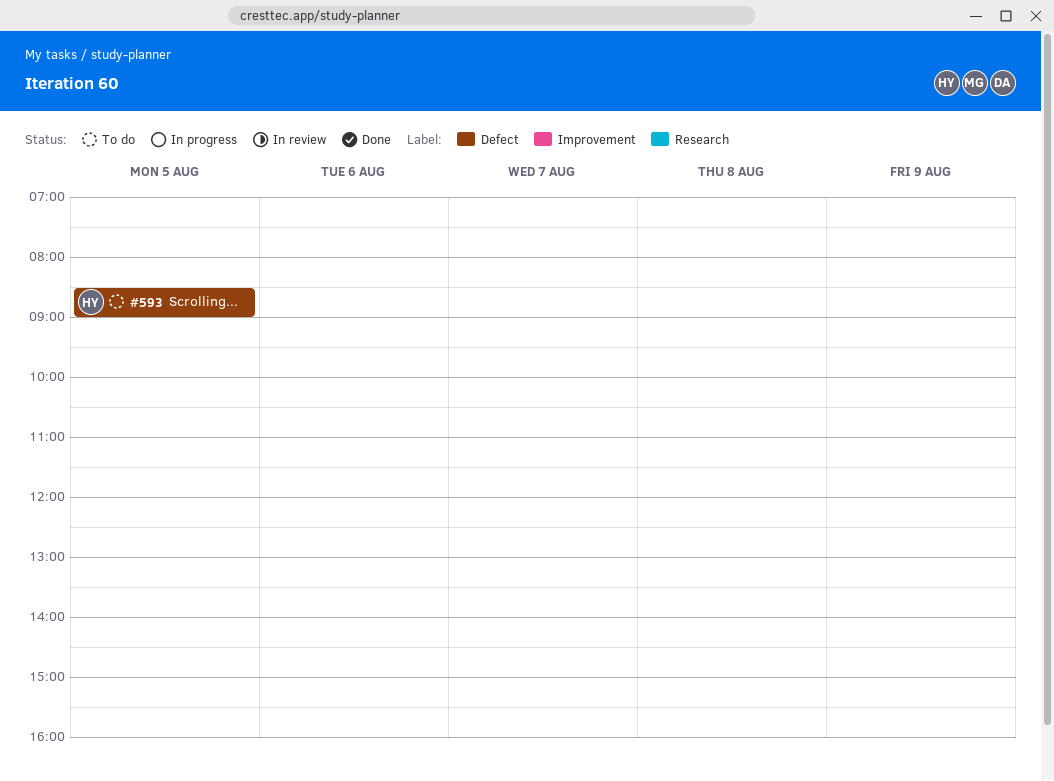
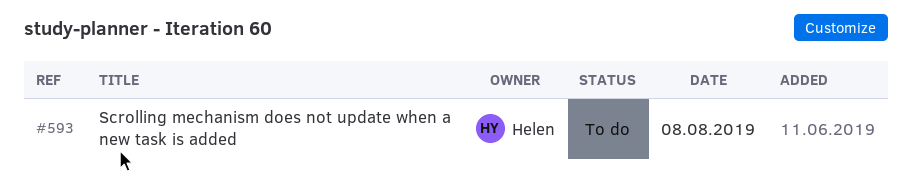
#593, day: Aug 5 -> Aug 8

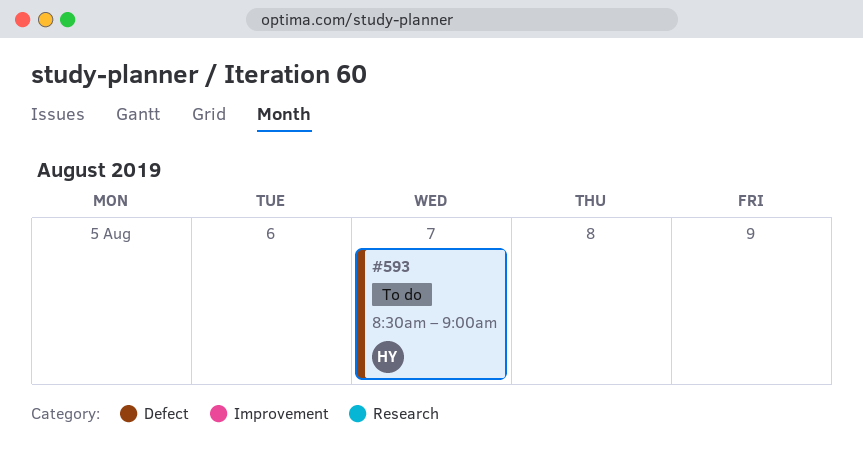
#593, day: Aug 8 -> Aug 7

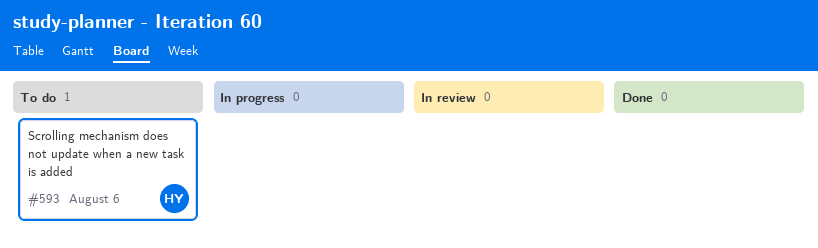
#593, day: Aug 7 -> Aug 6

